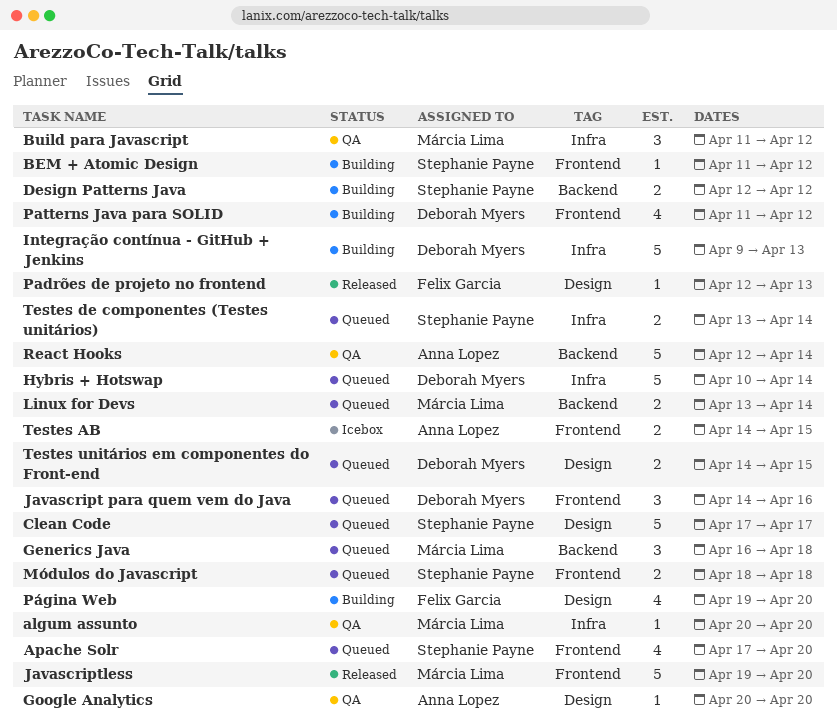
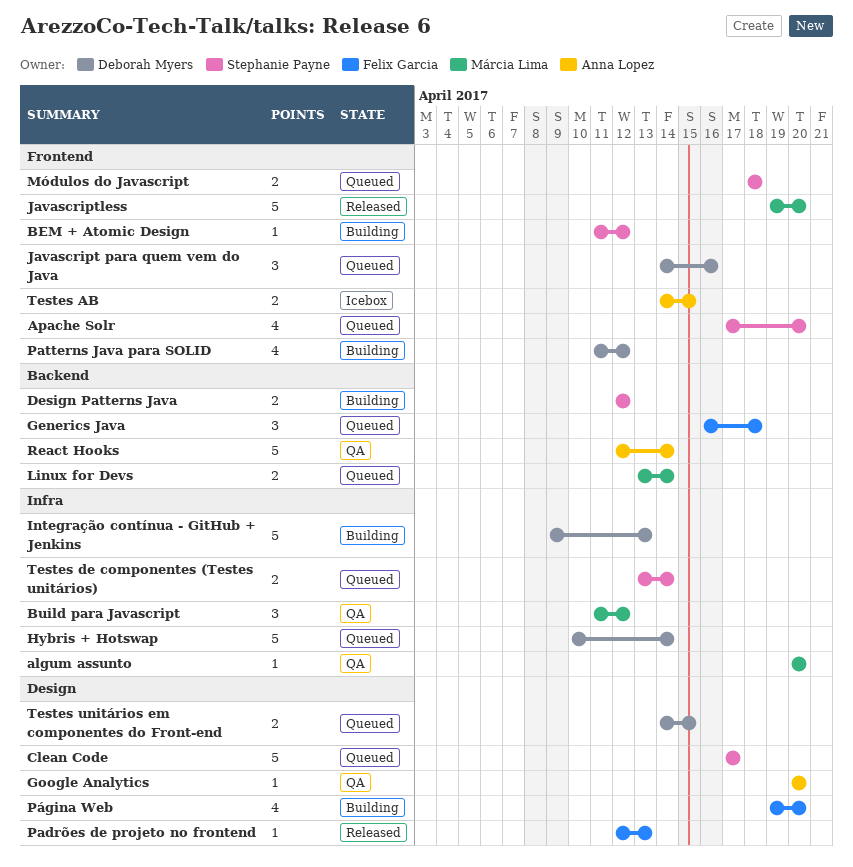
Generics Java, owner: Márcia Lima -> Felix Garcia

